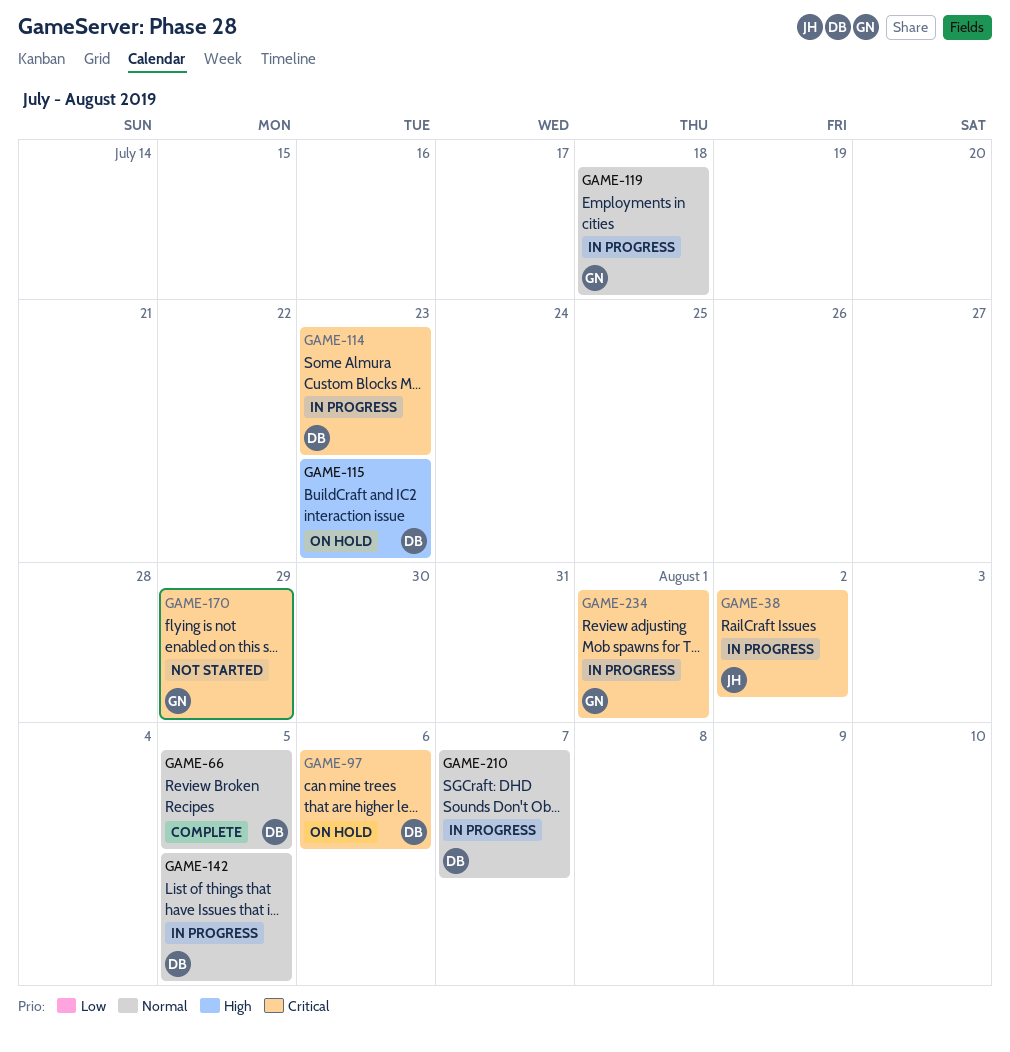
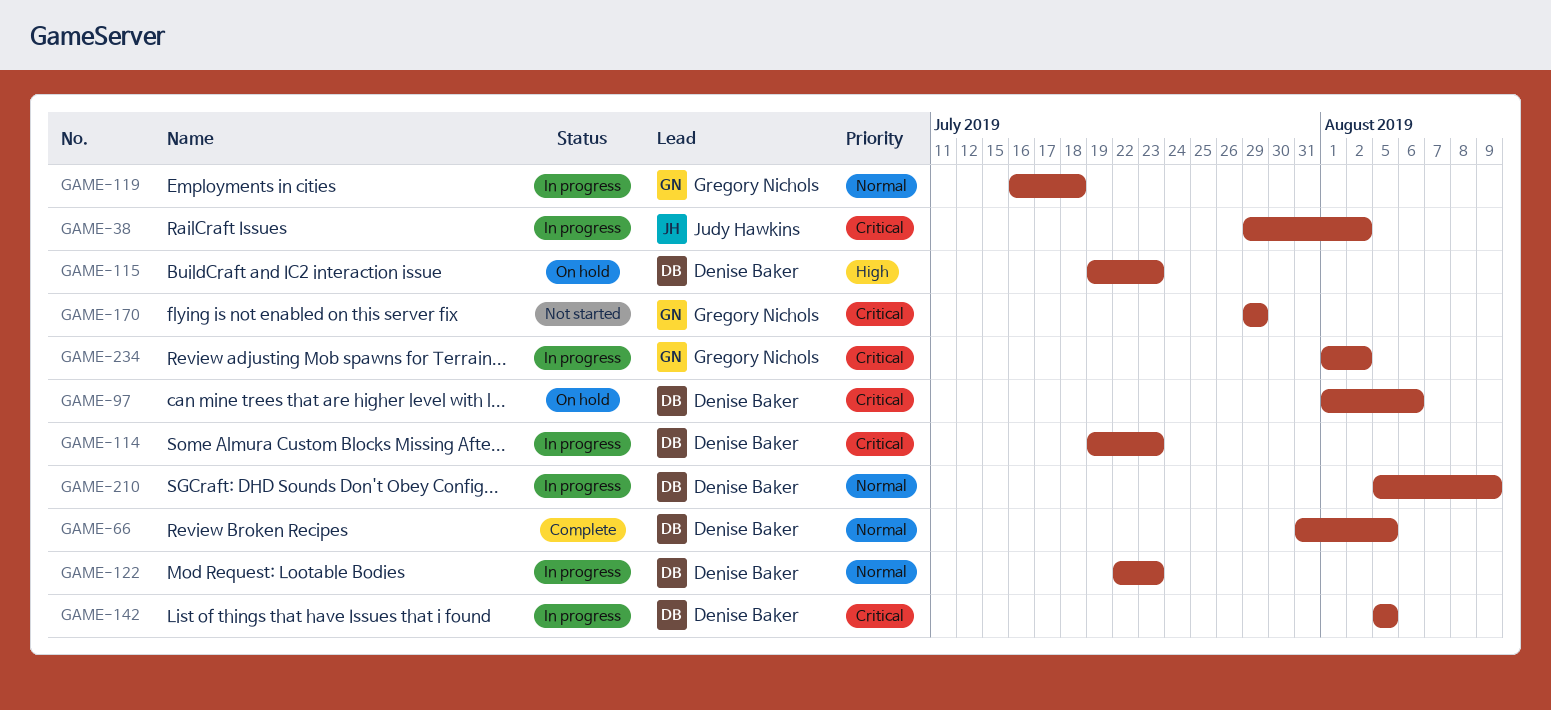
GAME-122: none -> present
GAME-142, priority: Normal -> Critical
GAME-210, due: Aug 7 -> Aug 9
GAME-234, due: Aug 1 -> Aug 2

